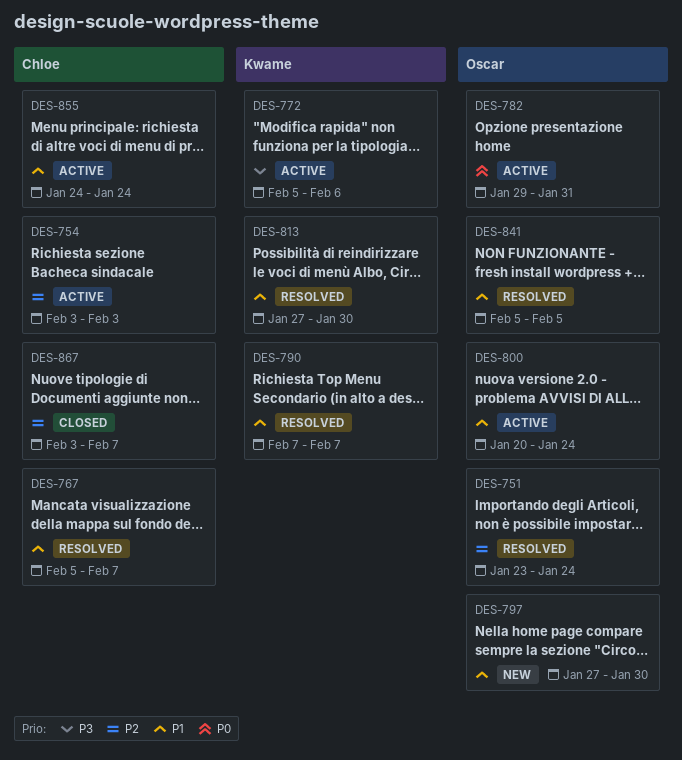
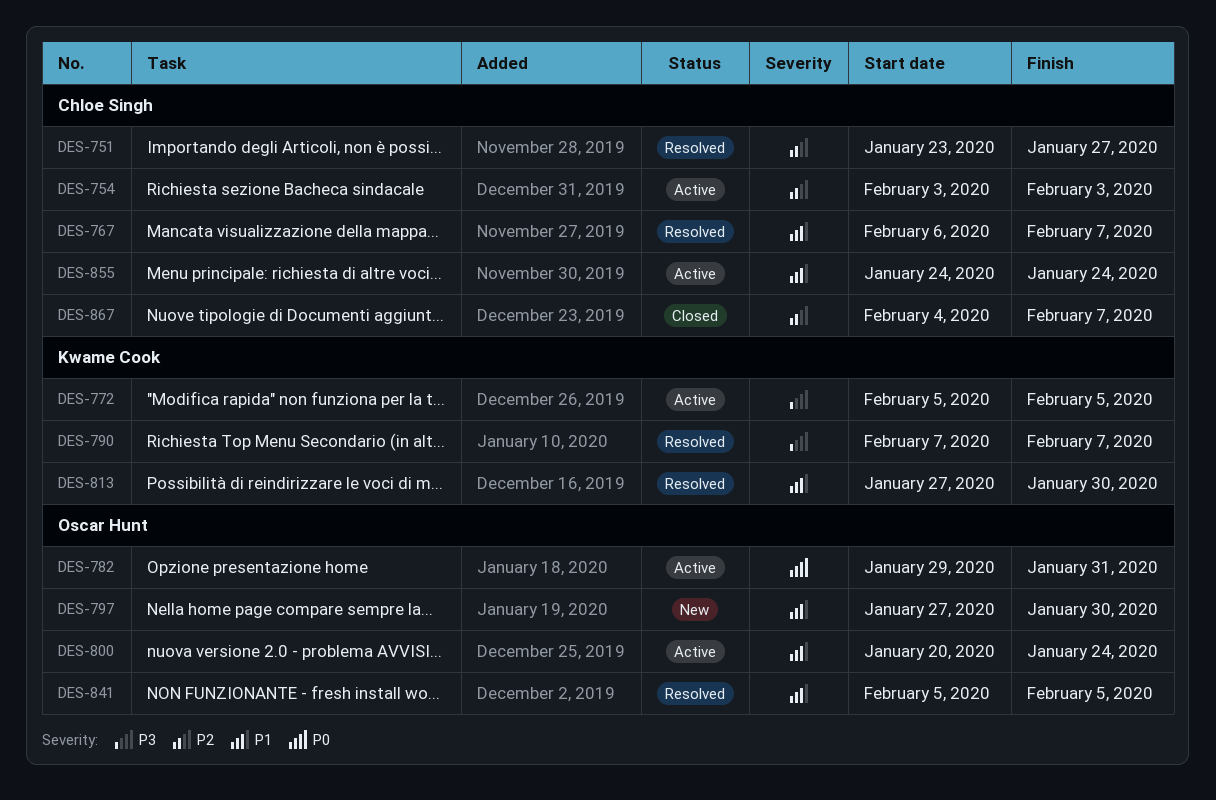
DES-751, owner: Oscar Hunt -> Chloe Singh
DES-751, due: Jan 24 -> Jan 27
DES-767, start: Feb 5 -> Feb 6
DES-772, due: Feb 6 -> Feb 5
DES-790, priority: P1 -> P3
DES-867, start: Feb 3 -> Feb 4

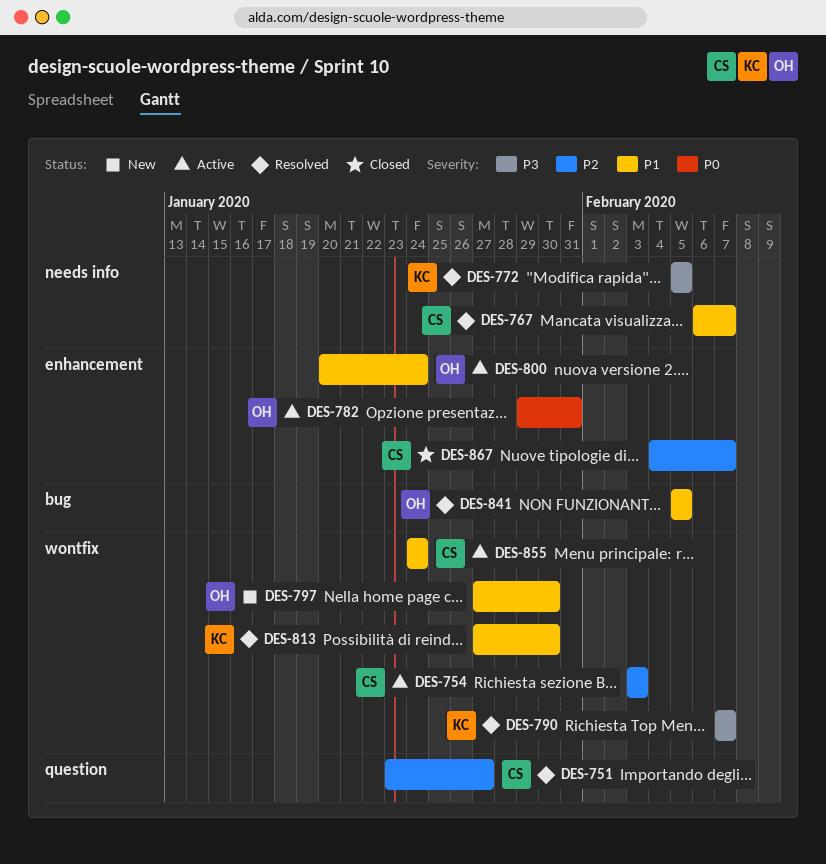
DES-772, status: Active -> Resolved

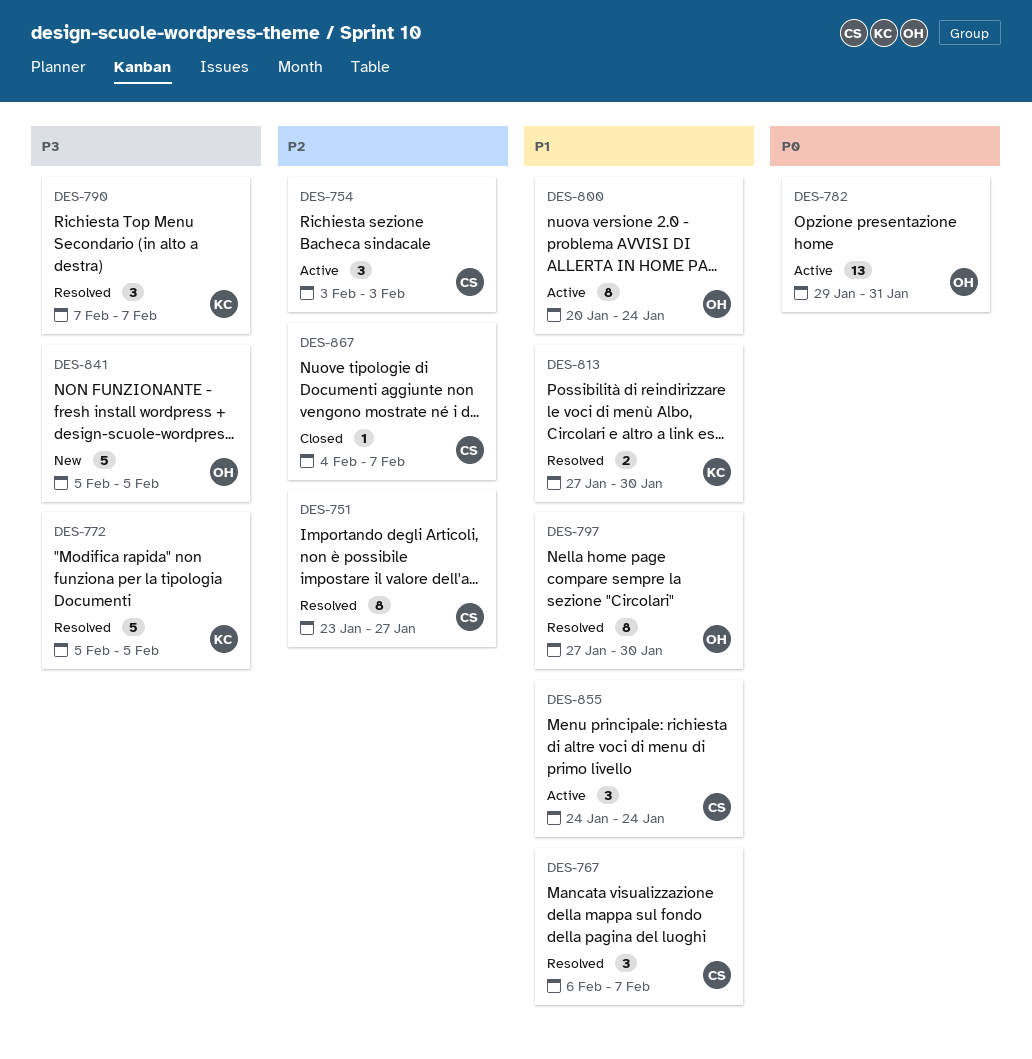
DES-797, status: New -> Resolved
DES-841, status: Resolved -> New
DES-841, priority: P1 -> P3

